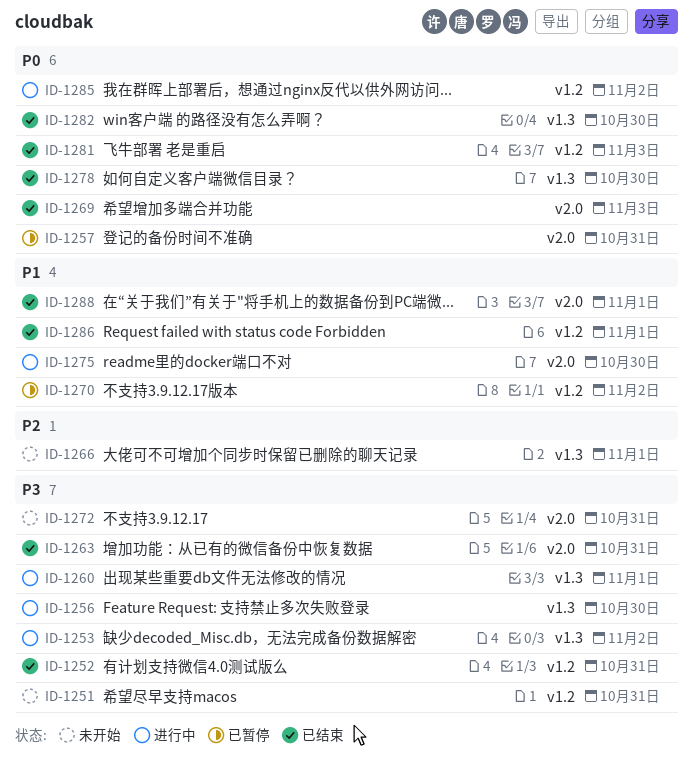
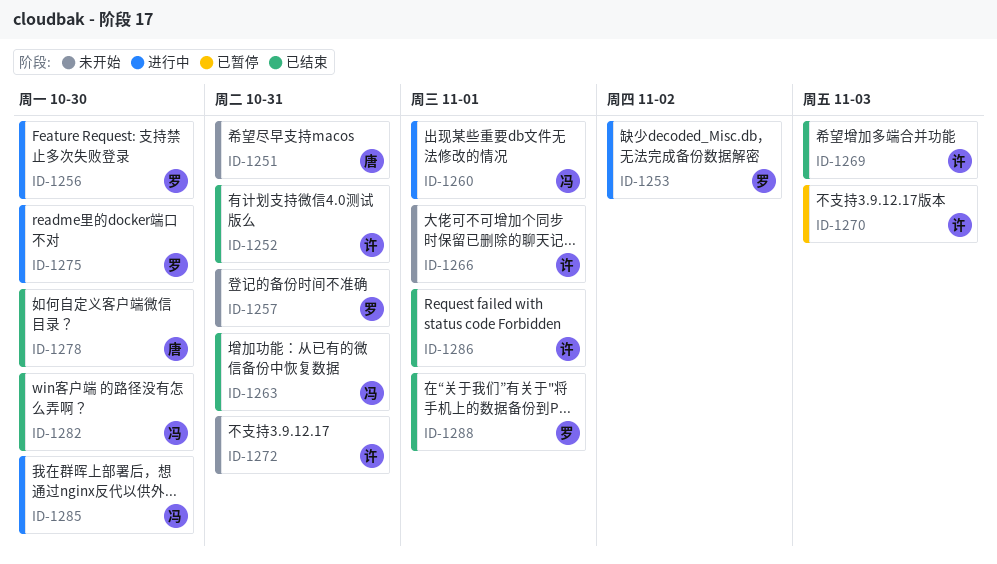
ID-1257, status: 已暂停 -> 未开始
ID-1270, due: Nov 2 -> Nov 3
ID-1281: present -> none
ID-1285, due: Nov 2 -> Oct 30

